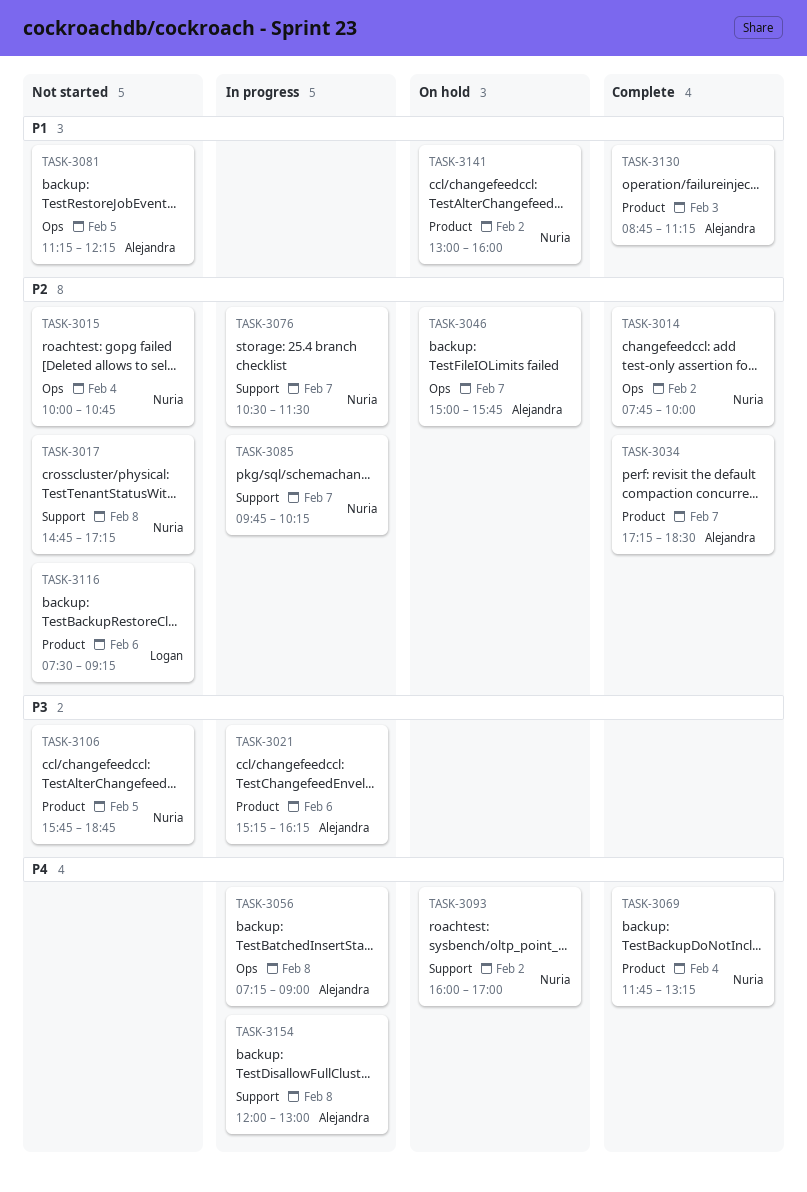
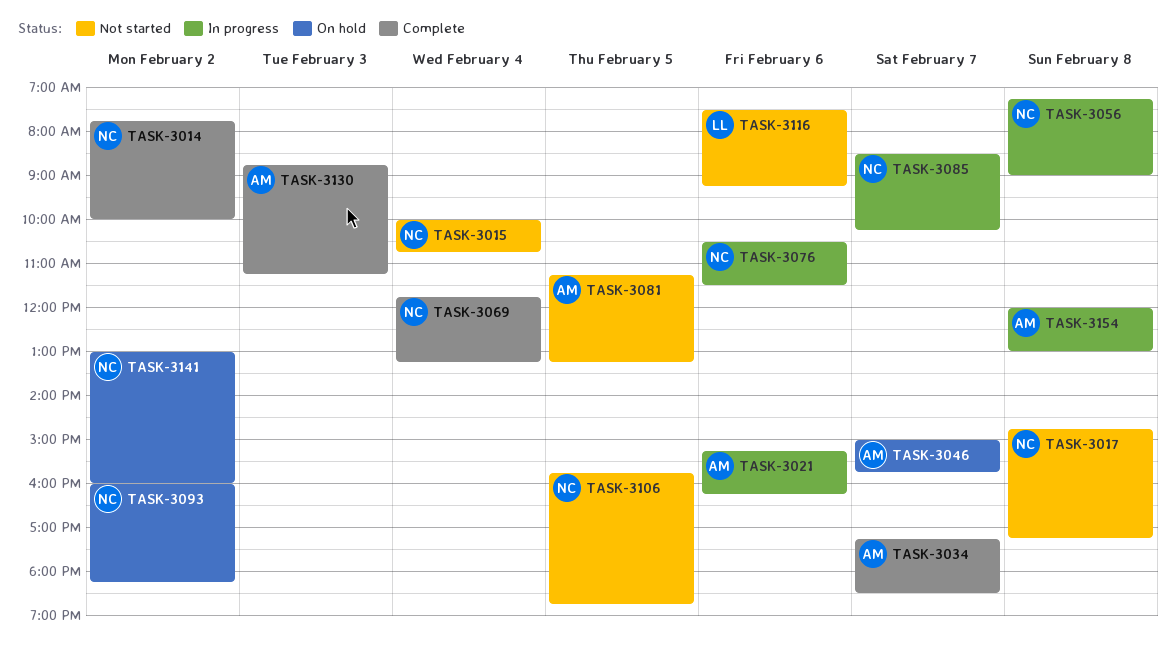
TASK-3056, owner: Alejandra -> Nuria
TASK-3076, day: Feb 7 -> Feb 6
TASK-3081, ends: 12:15 -> 13:15
TASK-3085, begins: 09:45 -> 08:30
TASK-3093, ends: 17:00 -> 18:15

